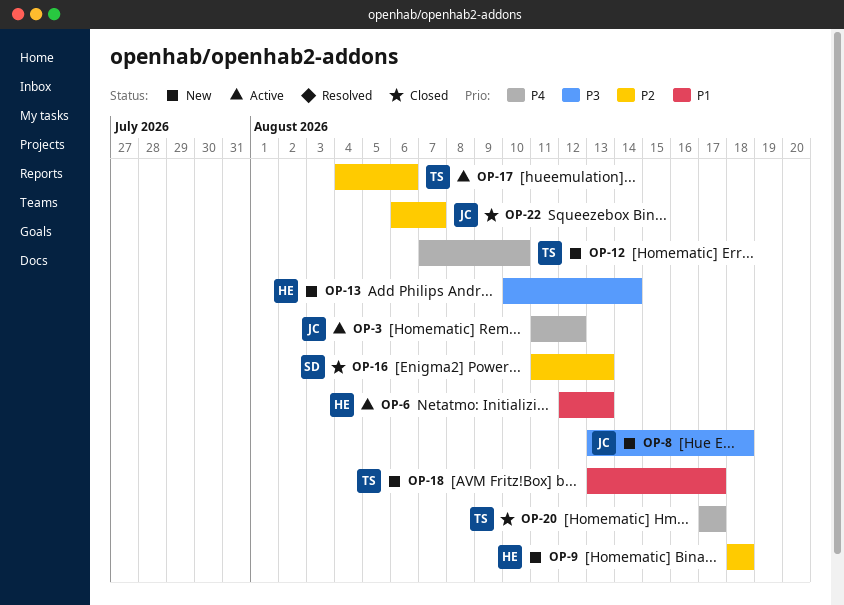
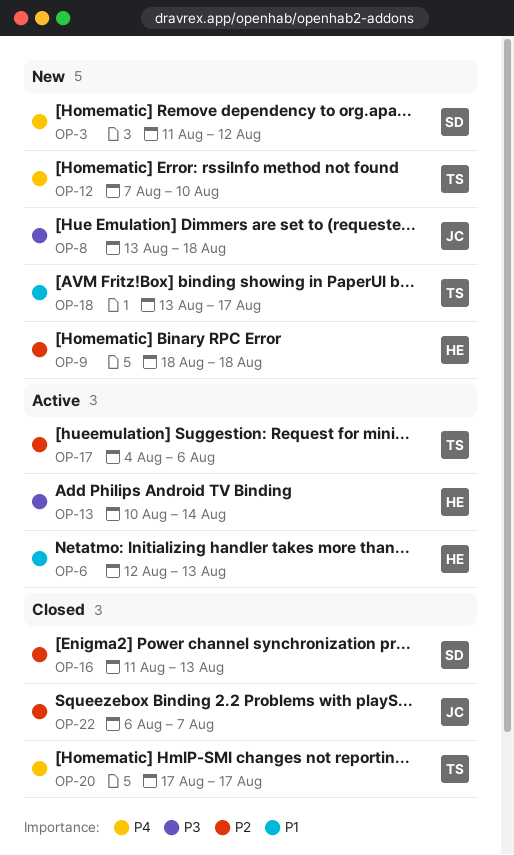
OP-3, status: Active -> New
OP-3, owner: JC -> SD
OP-13, status: New -> Active

